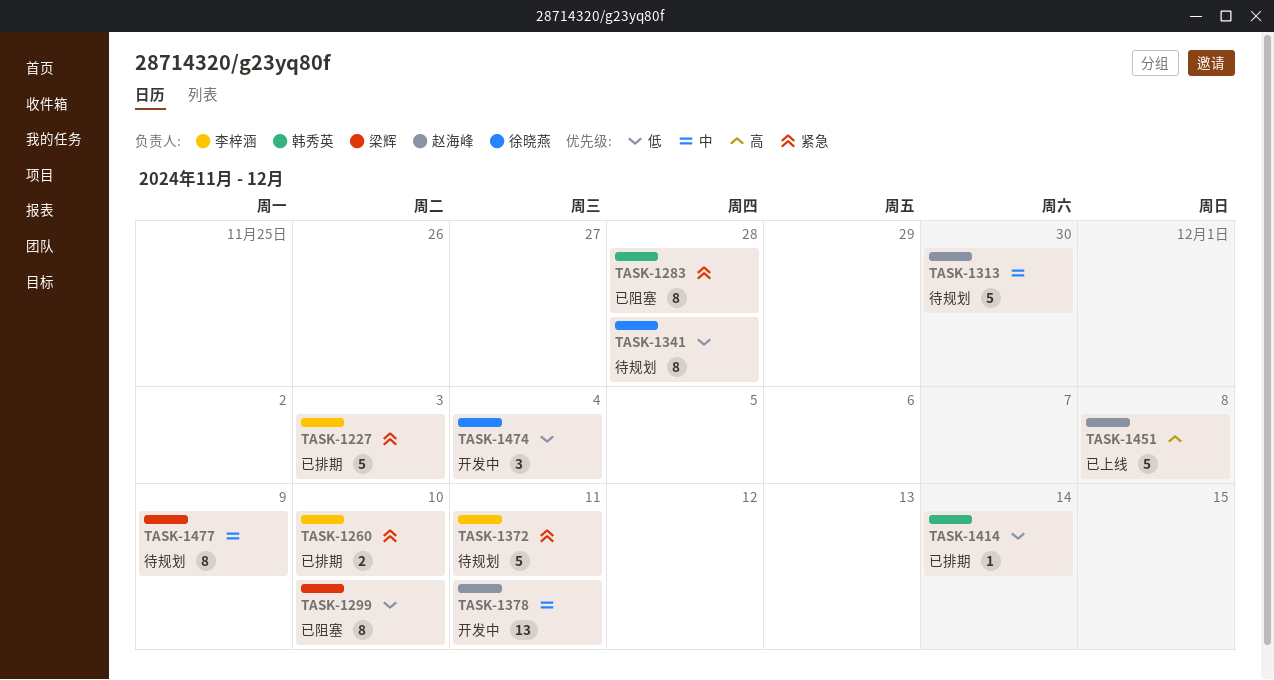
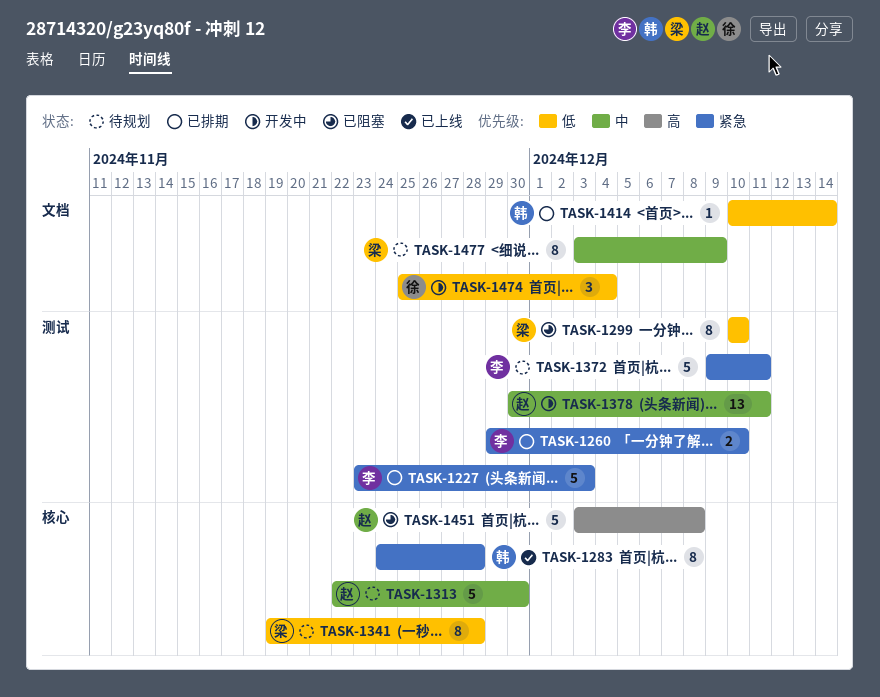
TASK-1283, status: 已阻塞 -> 已上线
TASK-1341, owner: 徐晓燕 -> 梁辉
TASK-1451, status: 已上线 -> 已阻塞

